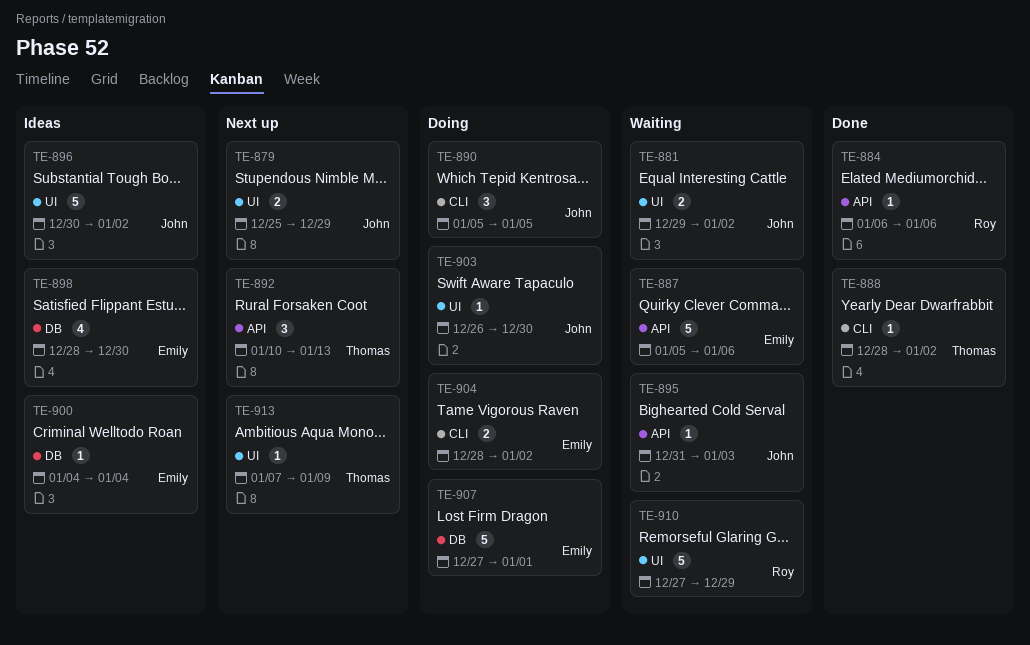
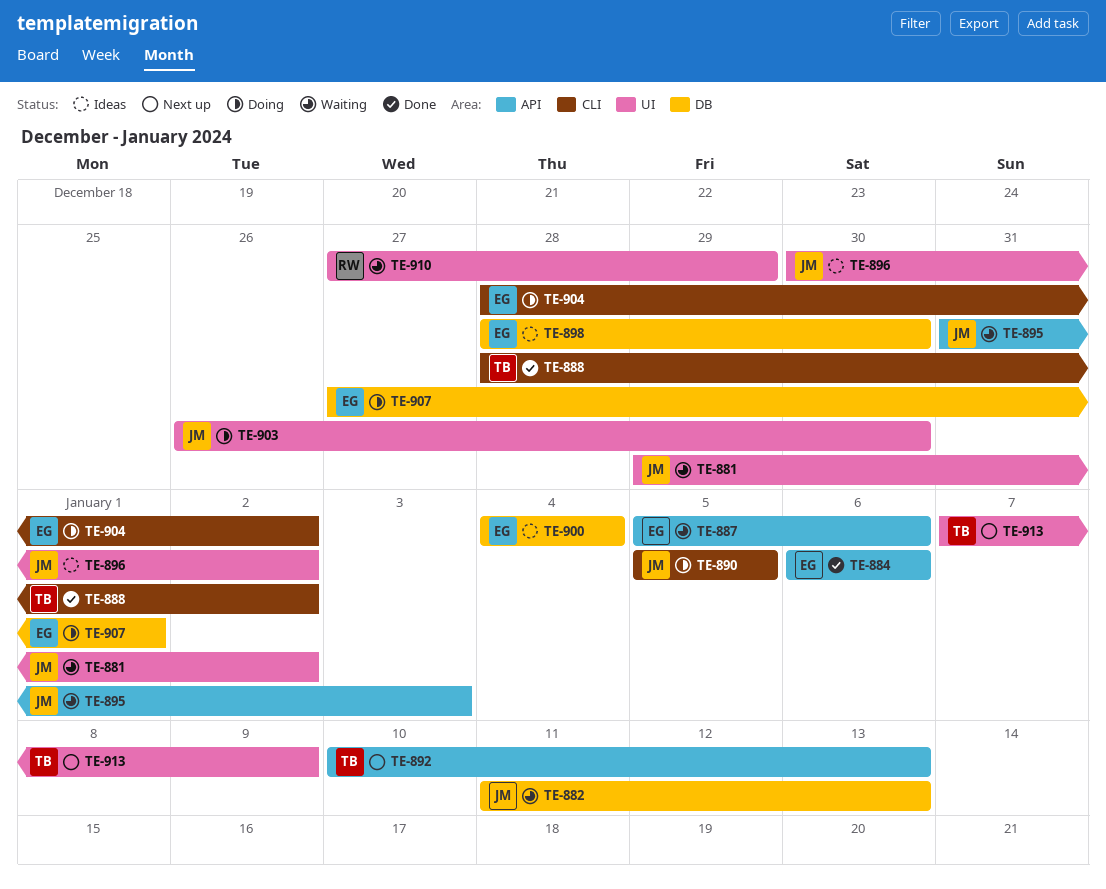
TE-879: present -> none
TE-882: none -> present
TE-884, owner: Roy -> Emily

